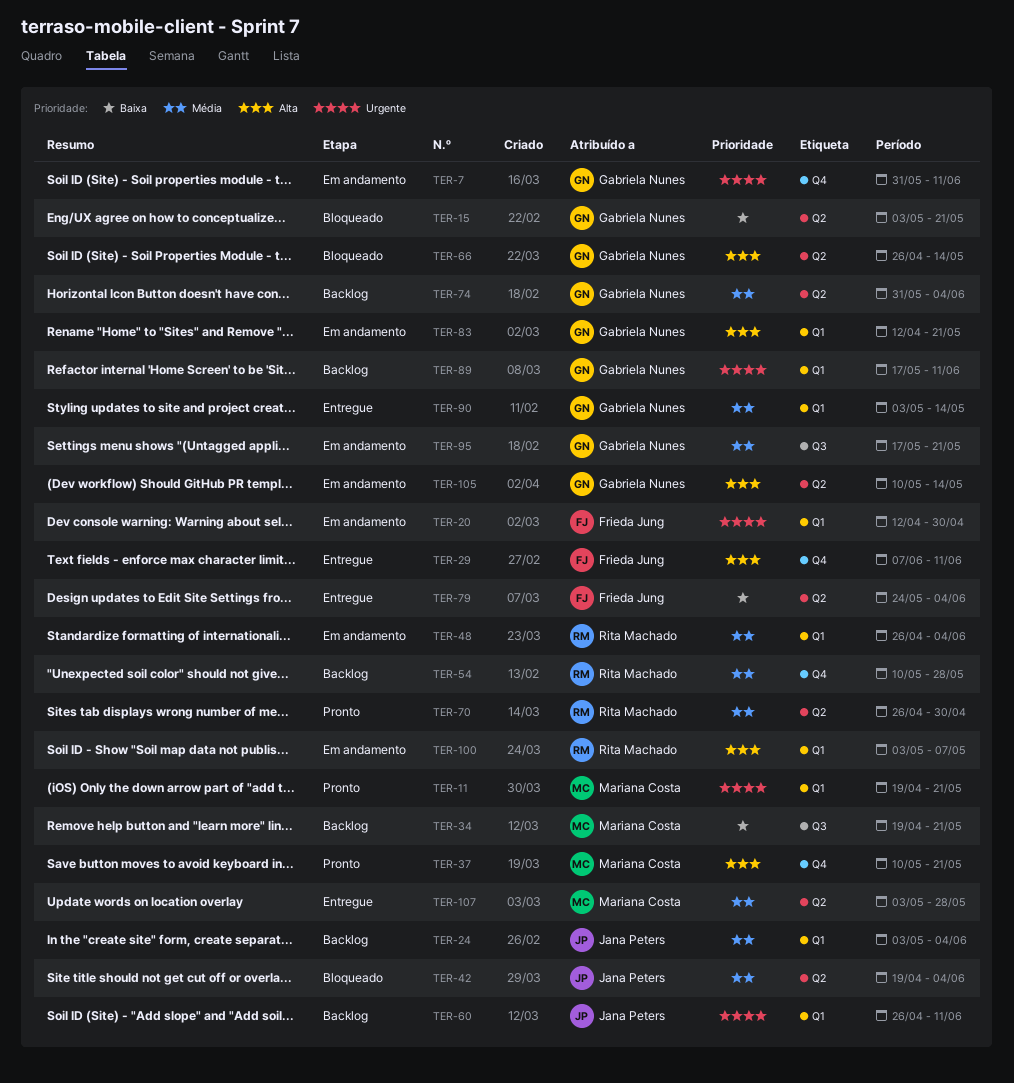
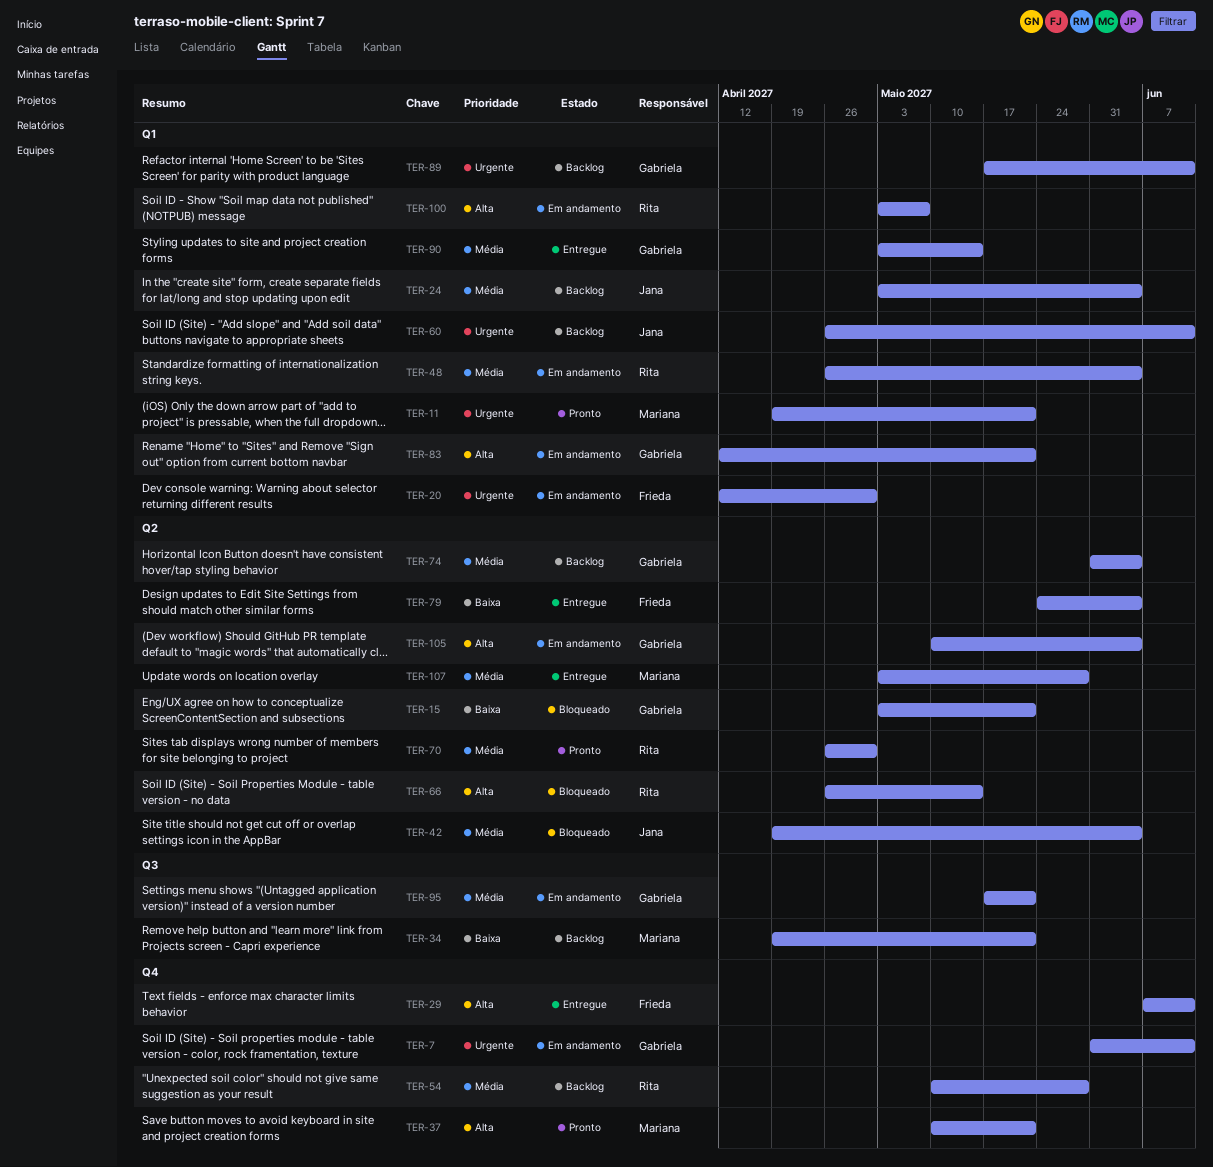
TER-66, owner: Gabriela Nunes -> Rita Machado
TER-105, due: May 14 -> Jun 4

